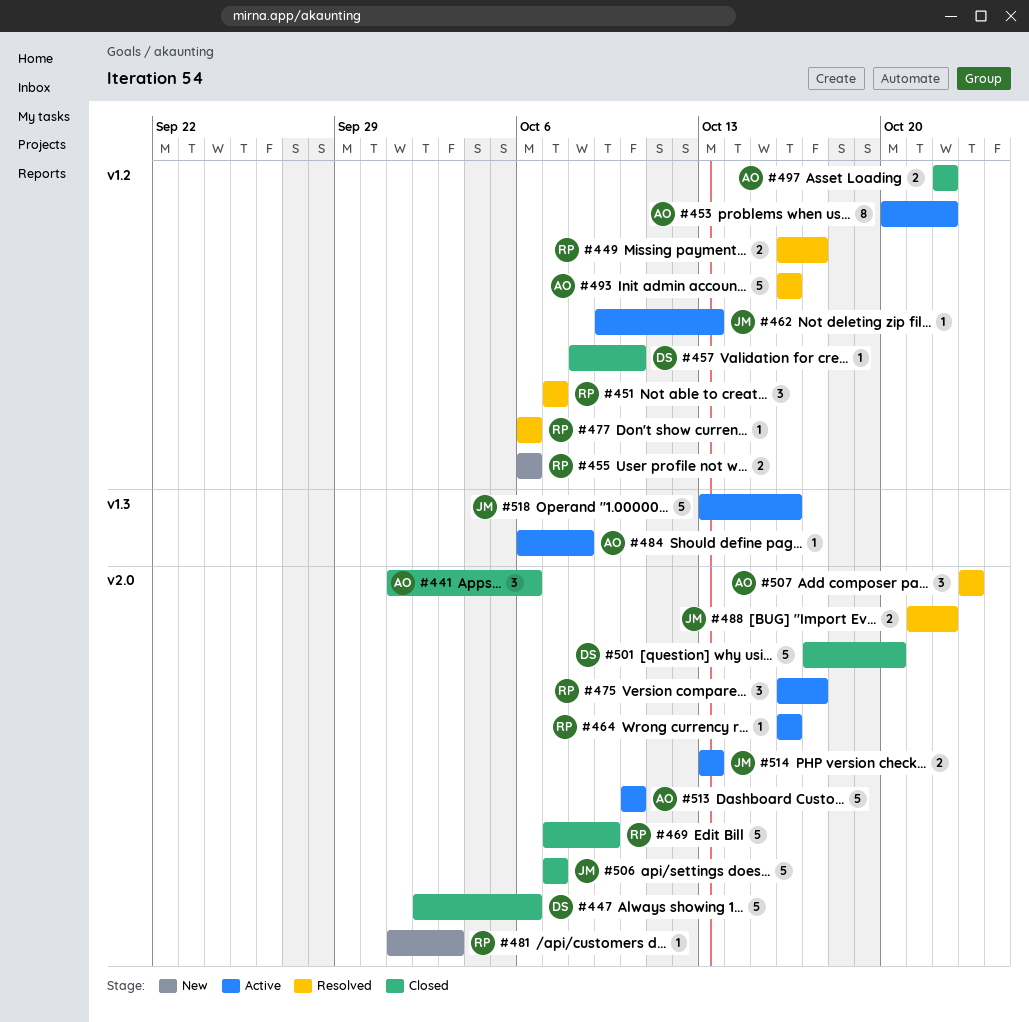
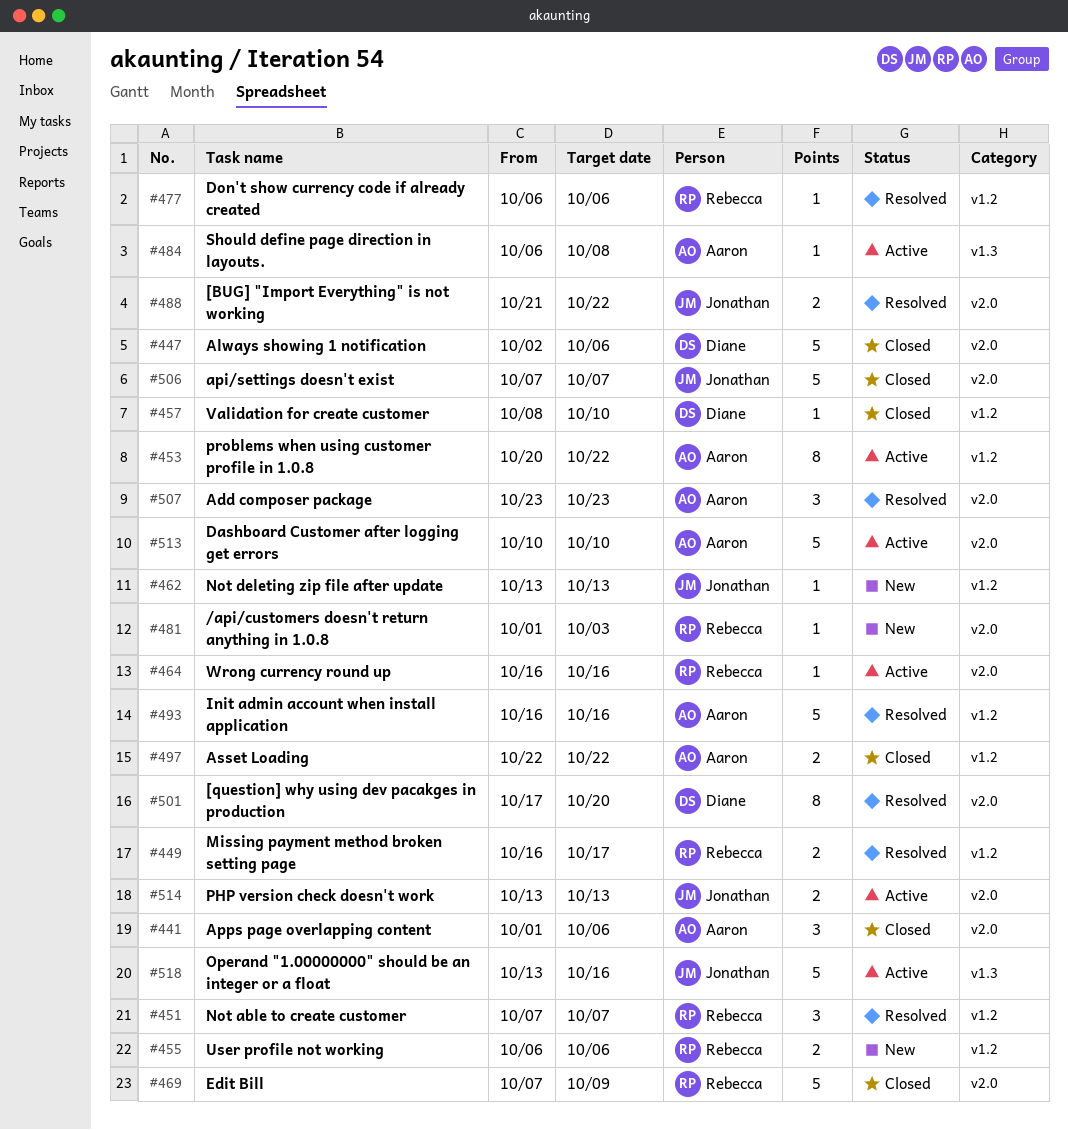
#462, status: Active -> New
#462, start: Oct 9 -> Oct 13
#475: present -> none
#501, status: Closed -> Resolved
#501, estimate: 5 -> 8

